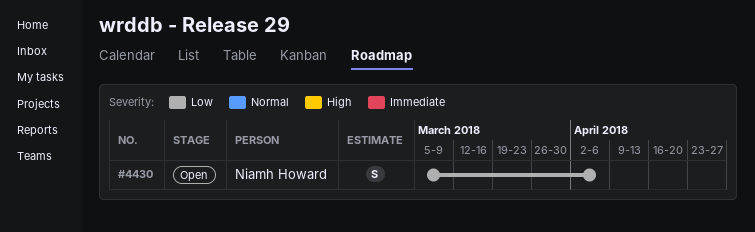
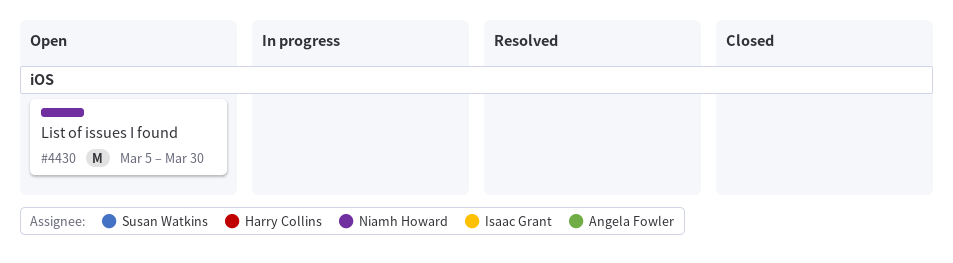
#4430, estimate: S -> M
#4430, due: Apr 6 -> Mar 30

